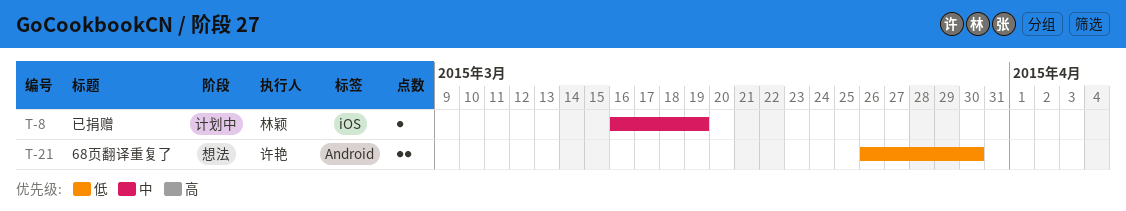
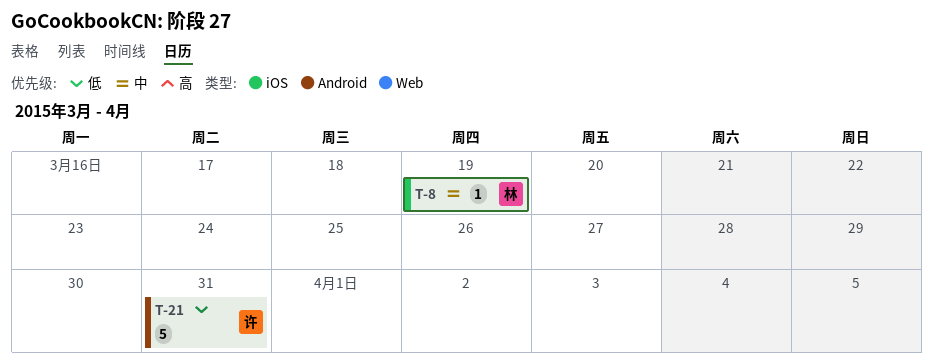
T-21, estimate: 2 -> 5
T-21, due: Mar 30 -> Mar 31

